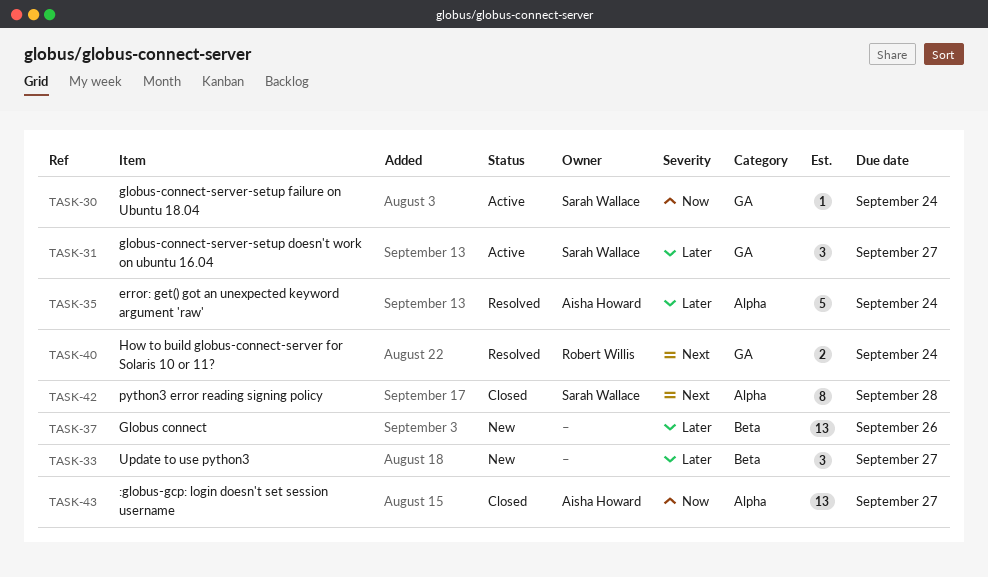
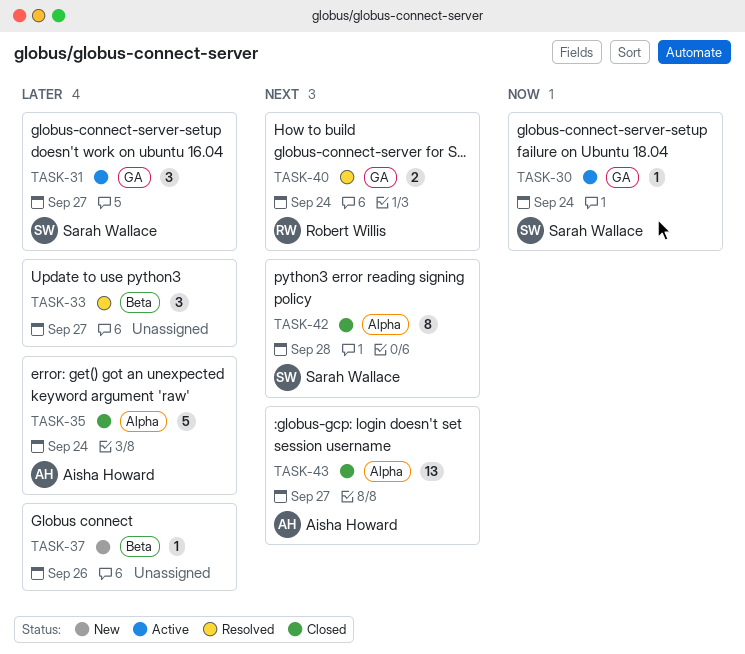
TASK-33, status: New -> Resolved
TASK-35, status: Resolved -> Closed
TASK-37, estimate: 13 -> 1
TASK-43, priority: Now -> Next

